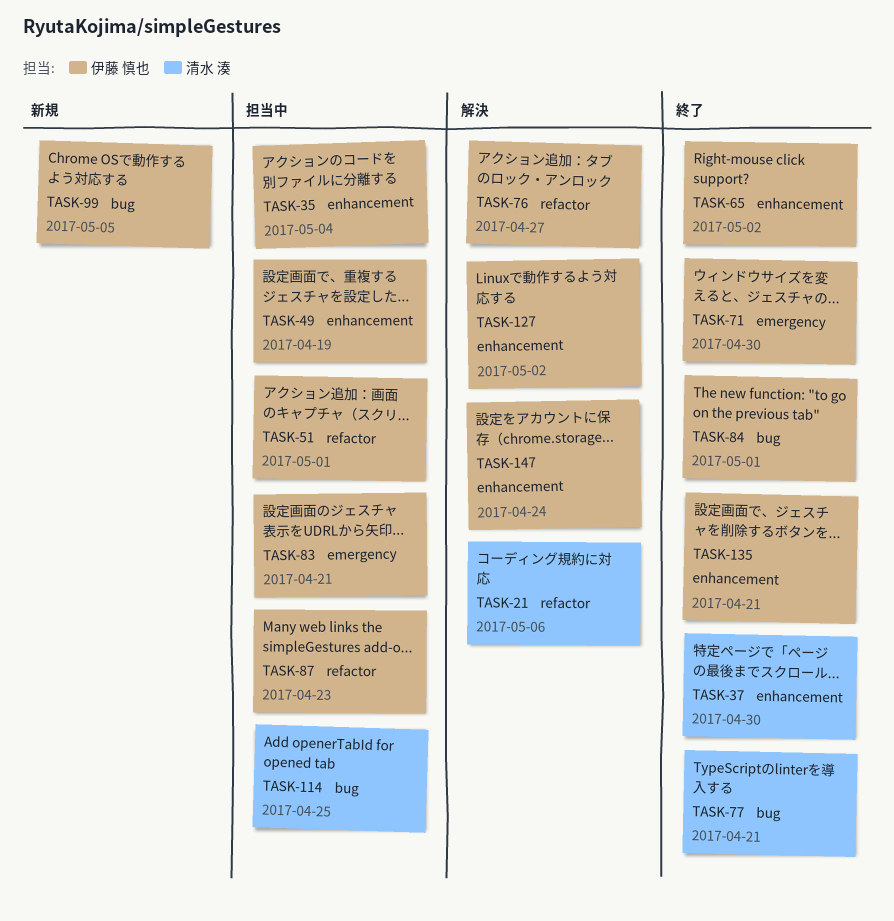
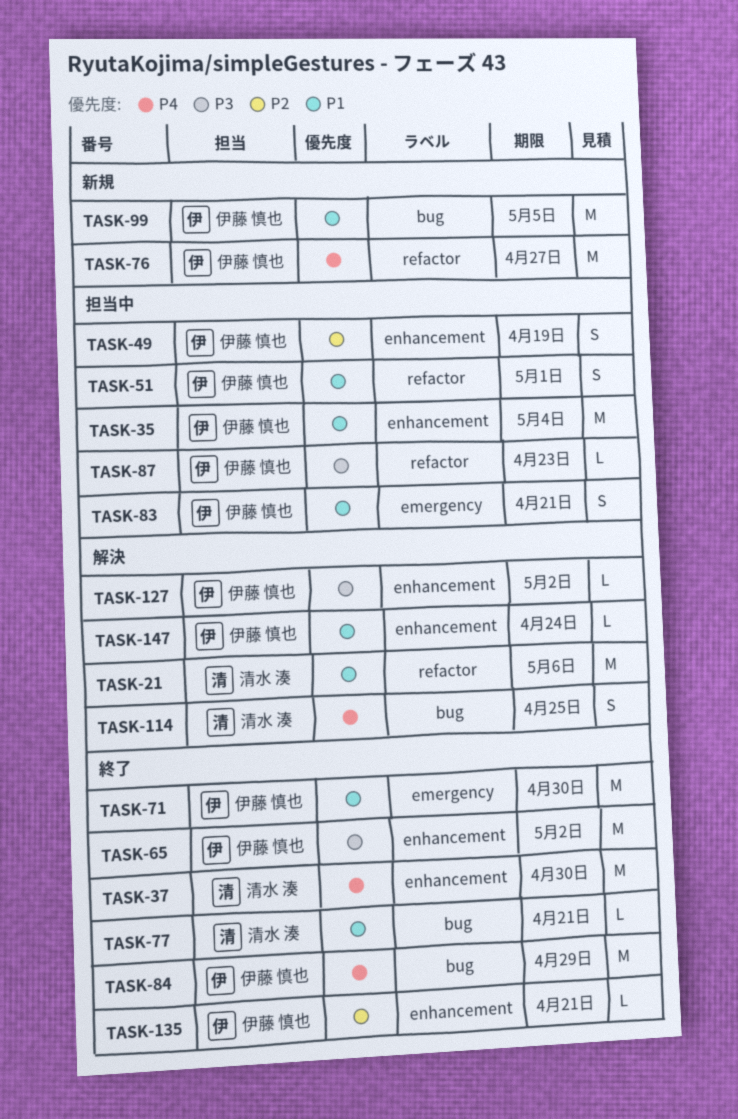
TASK-76, status: 解決 -> 新規
TASK-84, due: May 1 -> Apr 29
TASK-114, status: 担当中 -> 解決

